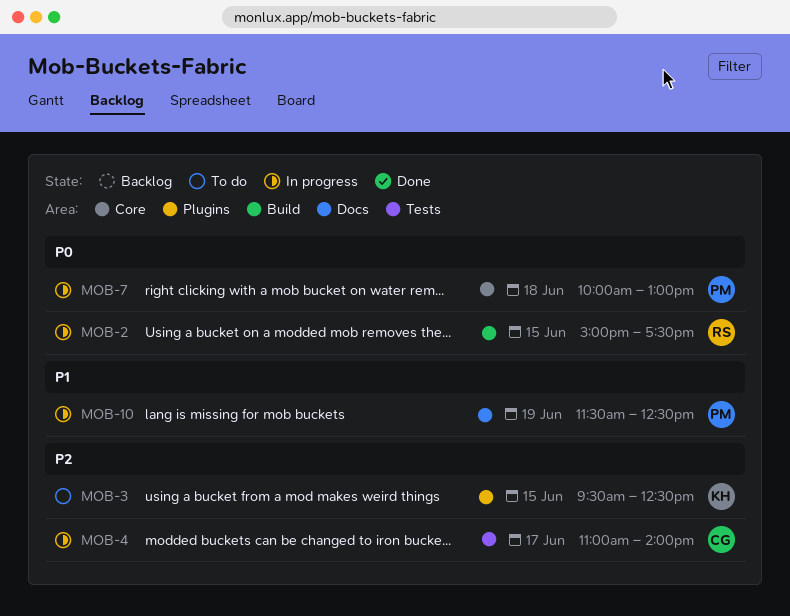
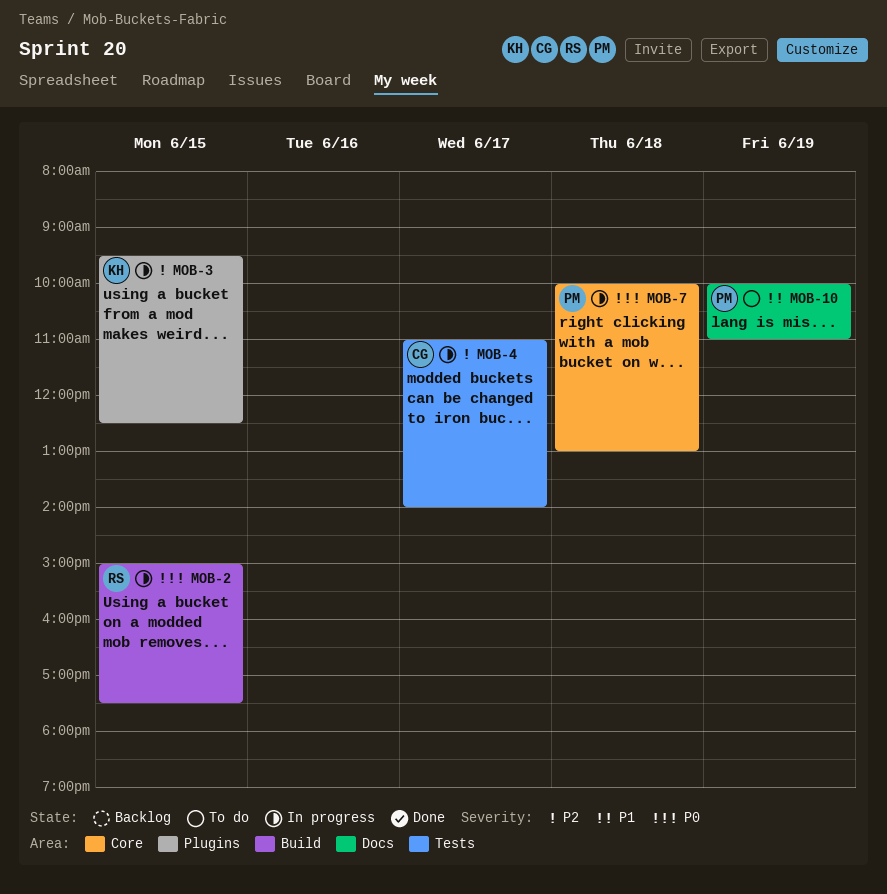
MOB-3, status: To do -> In progress
MOB-10, status: In progress -> To do
MOB-10, begins: 11:30 -> 10:00
MOB-10, ends: 12:30 -> 11:00

